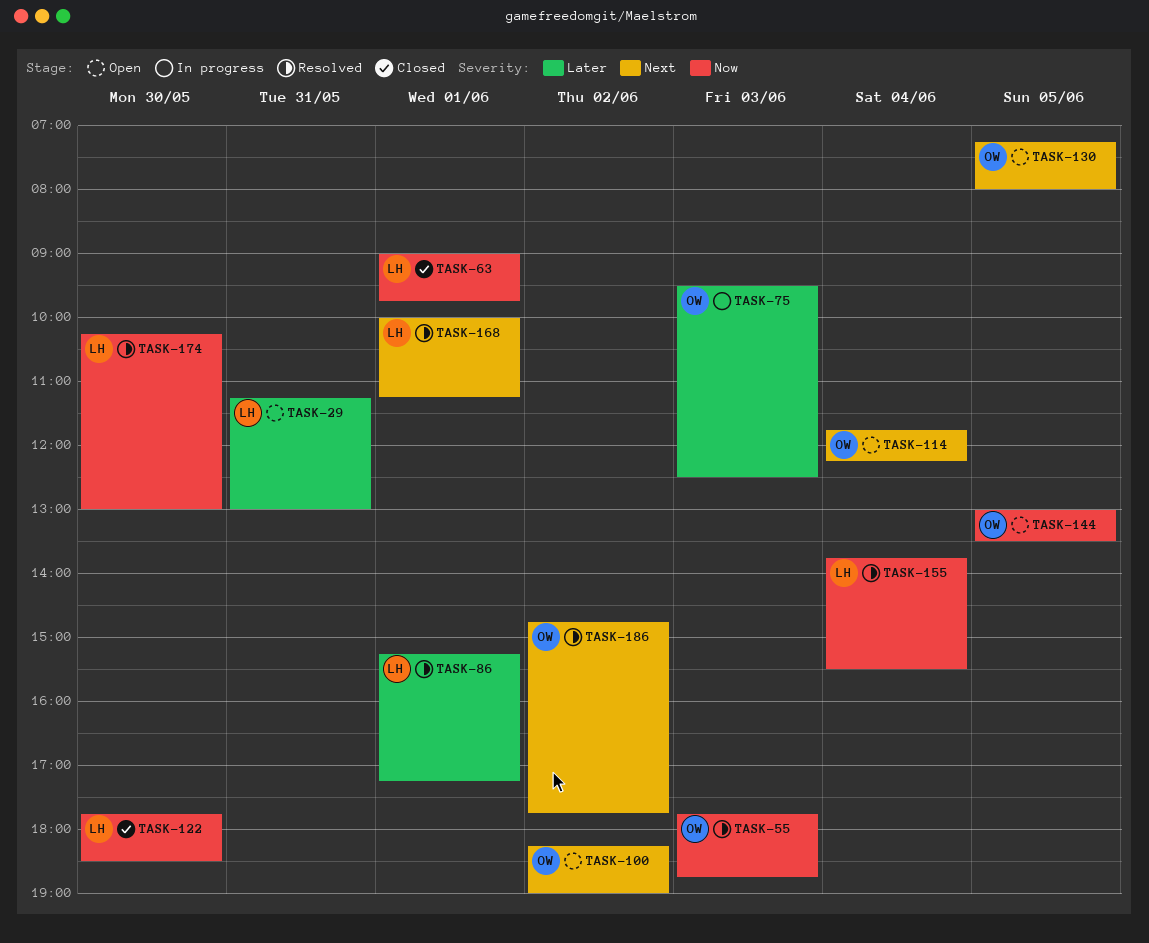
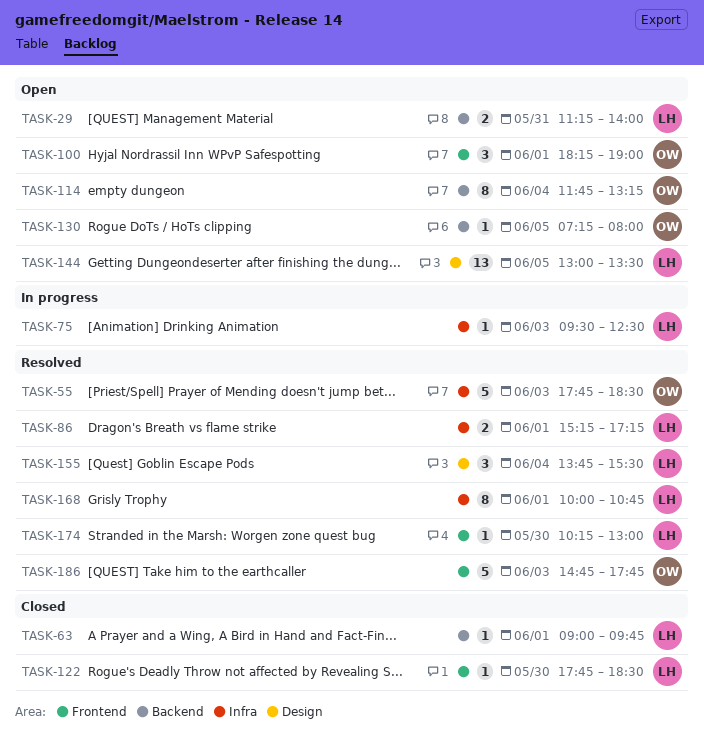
TASK-29, ends: 13:00 -> 14:00
TASK-55, ends: 18:45 -> 18:30
TASK-75, owner: OW -> LH
TASK-100, day: Jun 2 -> Jun 1
TASK-114, ends: 12:15 -> 13:15
TASK-144, owner: OW -> LH
TASK-168, ends: 11:15 -> 10:45
TASK-186, day: Jun 2 -> Jun 3

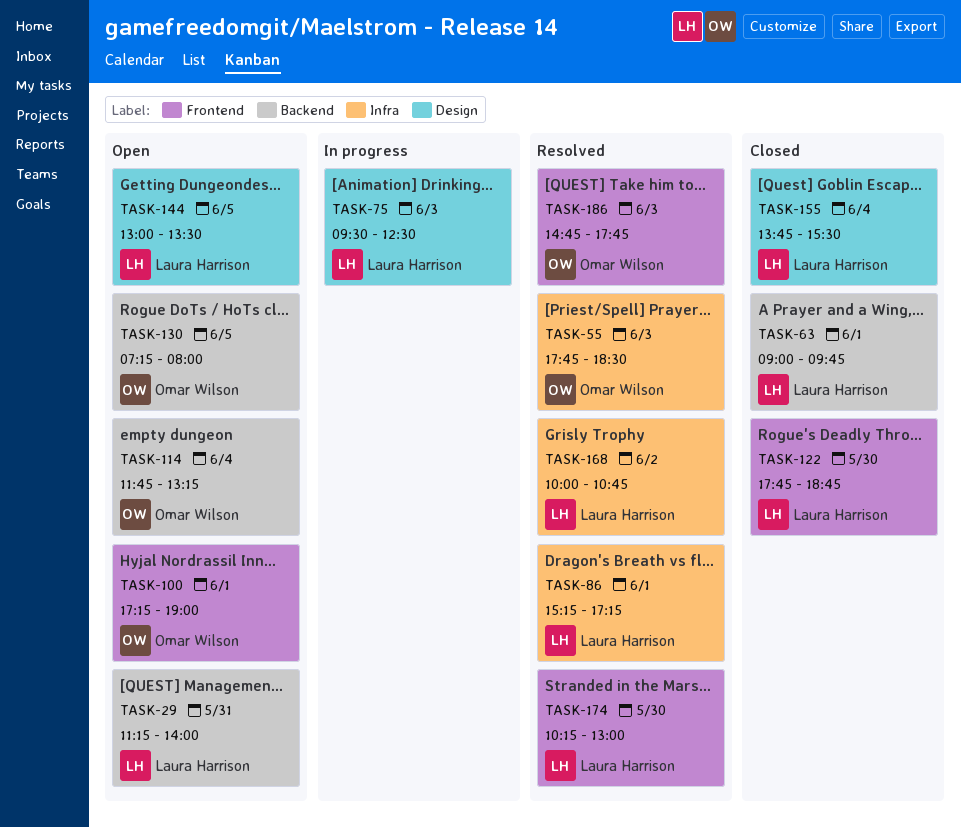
TASK-75, label: Infra -> Design
TASK-100, begins: 18:15 -> 17:15
TASK-122, ends: 18:30 -> 18:45
TASK-155, status: Resolved -> Closed
TASK-168, day: Jun 1 -> Jun 2

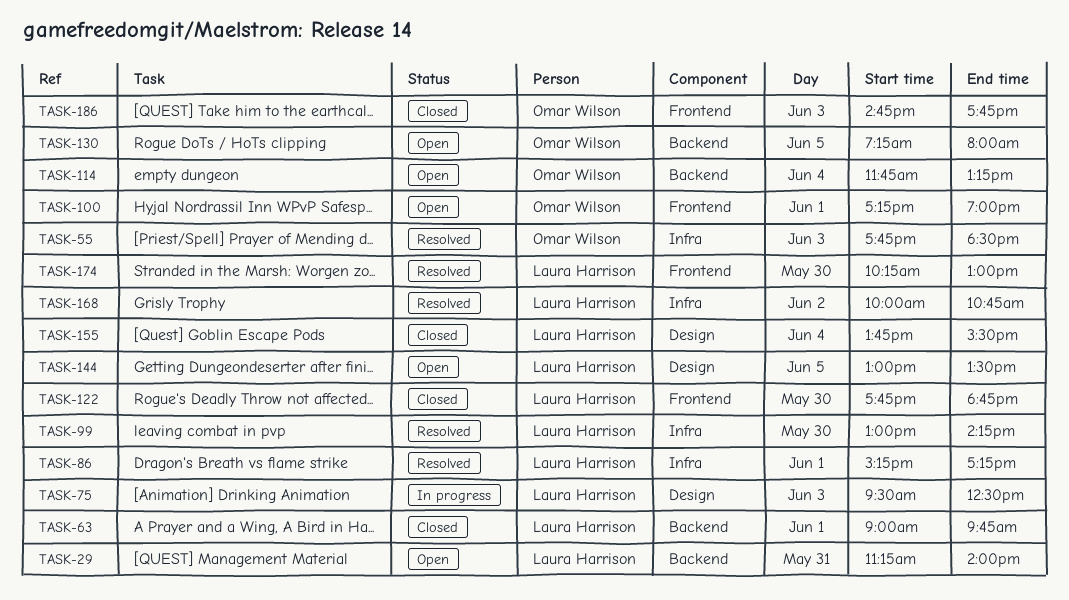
TASK-99: none -> present
TASK-186, status: Resolved -> Closed

